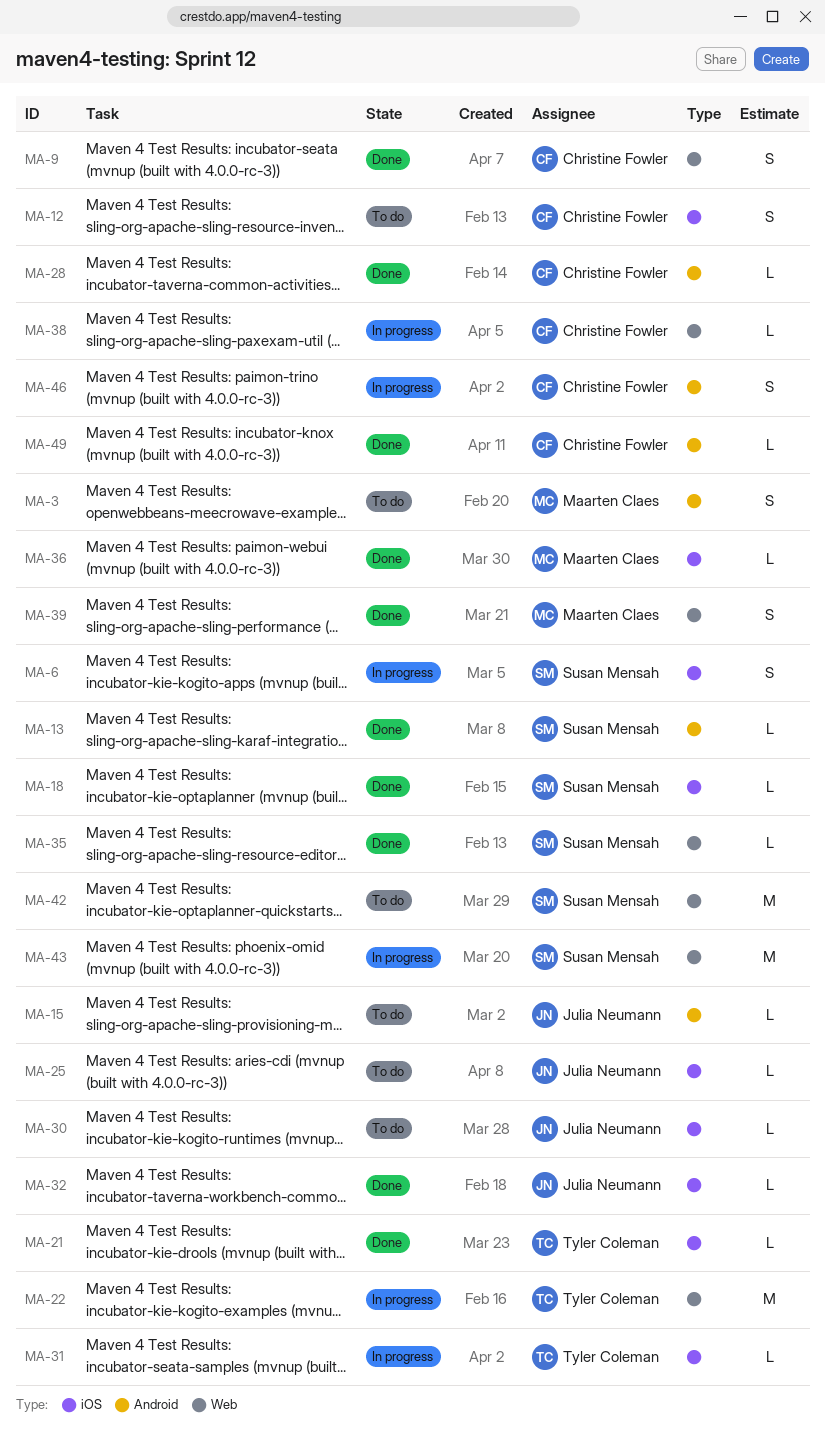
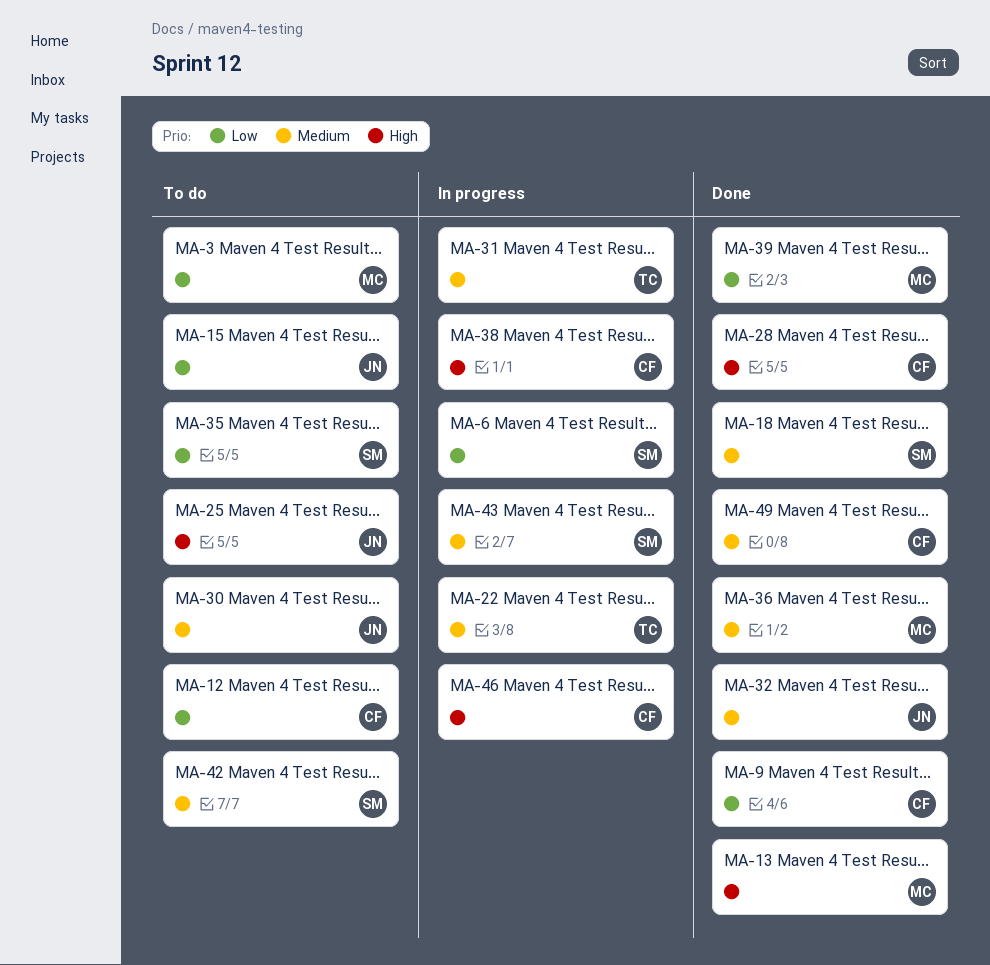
MA-13, owner: Susan Mensah -> Maarten Claes
MA-21: present -> none
MA-35, status: Done -> To do

